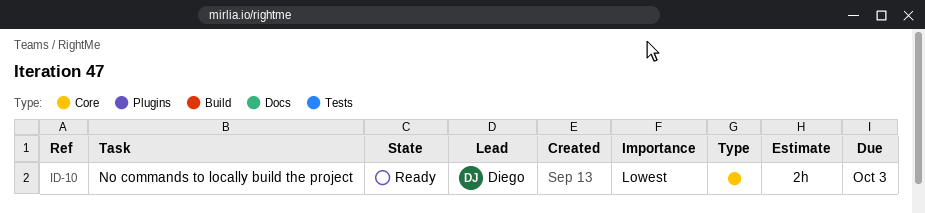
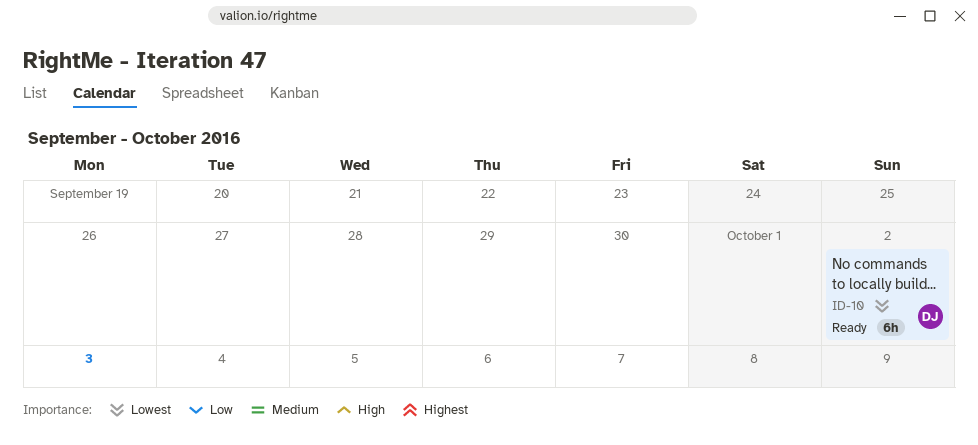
ID-10, estimate: 2h -> 6h
ID-10, due: Oct 3 -> Oct 2

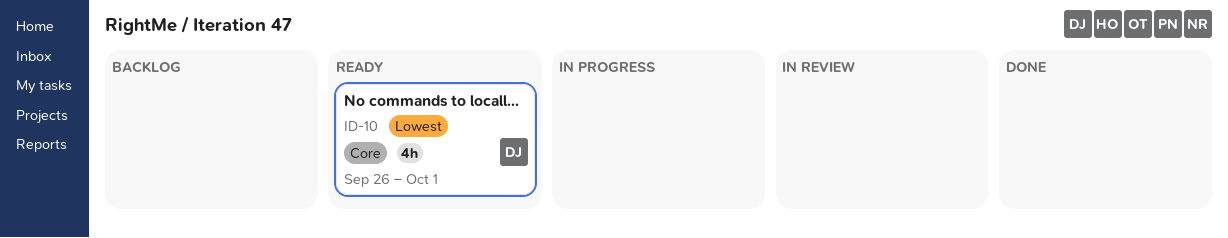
ID-10, estimate: 6h -> 4h
ID-10, due: Oct 2 -> Oct 1

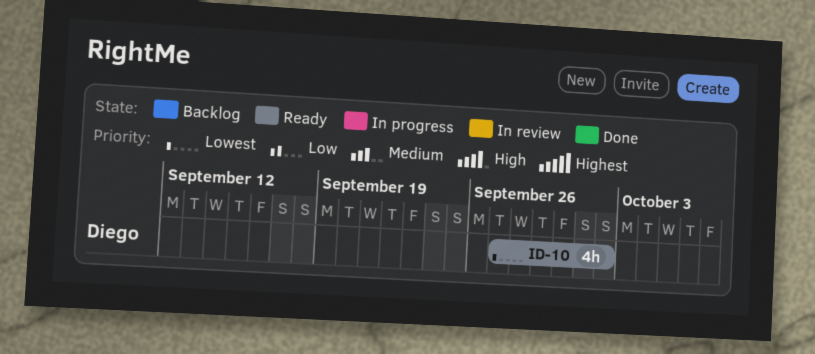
ID-10, start: Sep 26 -> Sep 27
ID-10, due: Oct 1 -> Oct 2

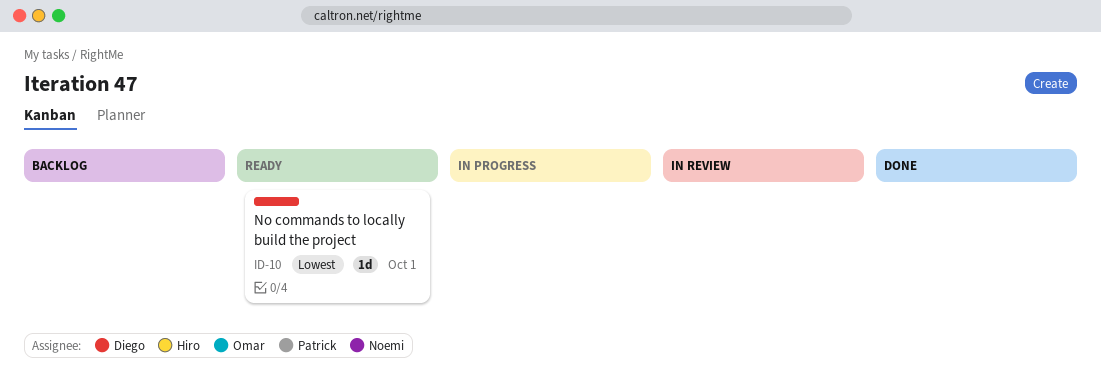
ID-10, estimate: 4h -> 1d
ID-10, due: Oct 2 -> Oct 1

